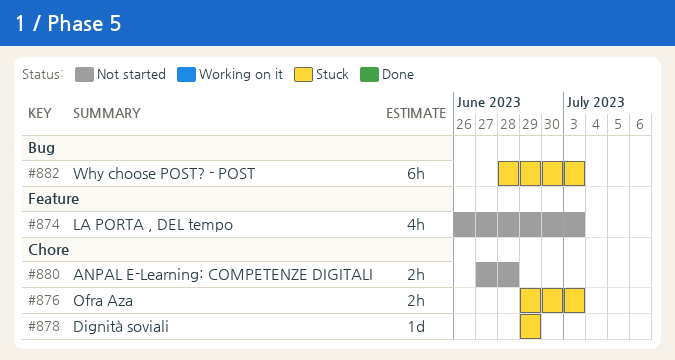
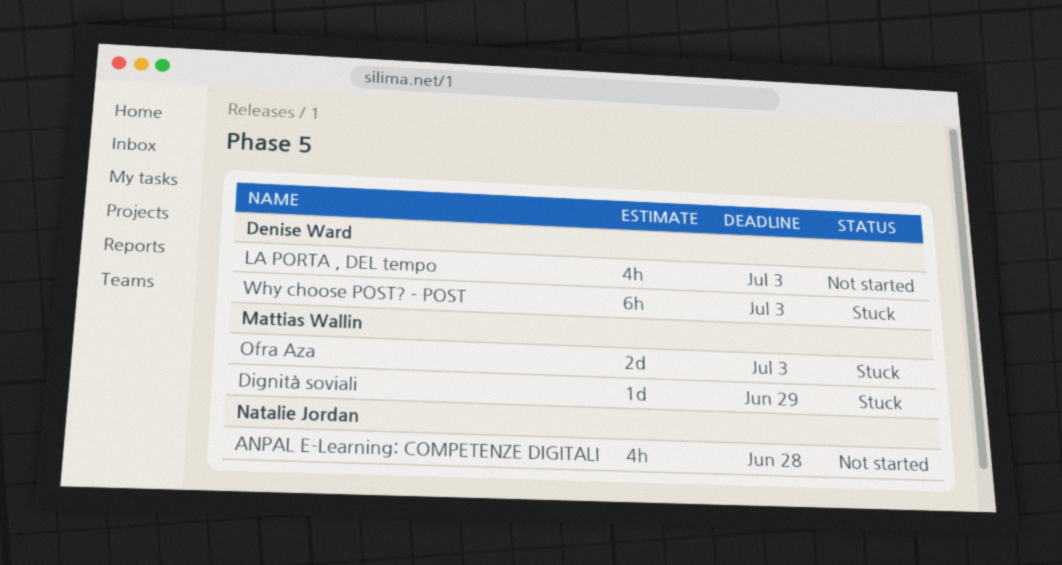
ANPAL E-Learning: COMPETENZE DIGITALI, estimate: 2h -> 4h
Ofra Aza, estimate: 2h -> 2d

